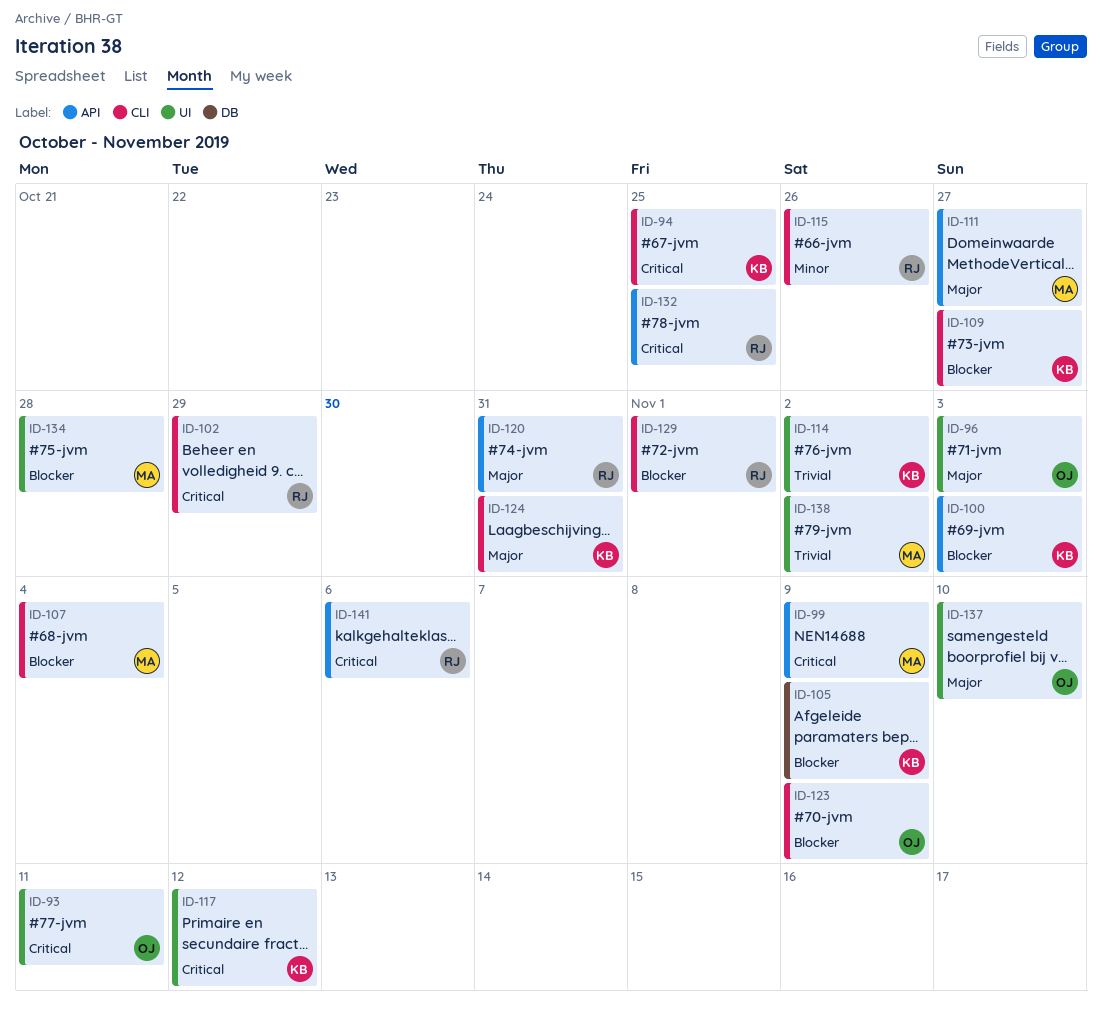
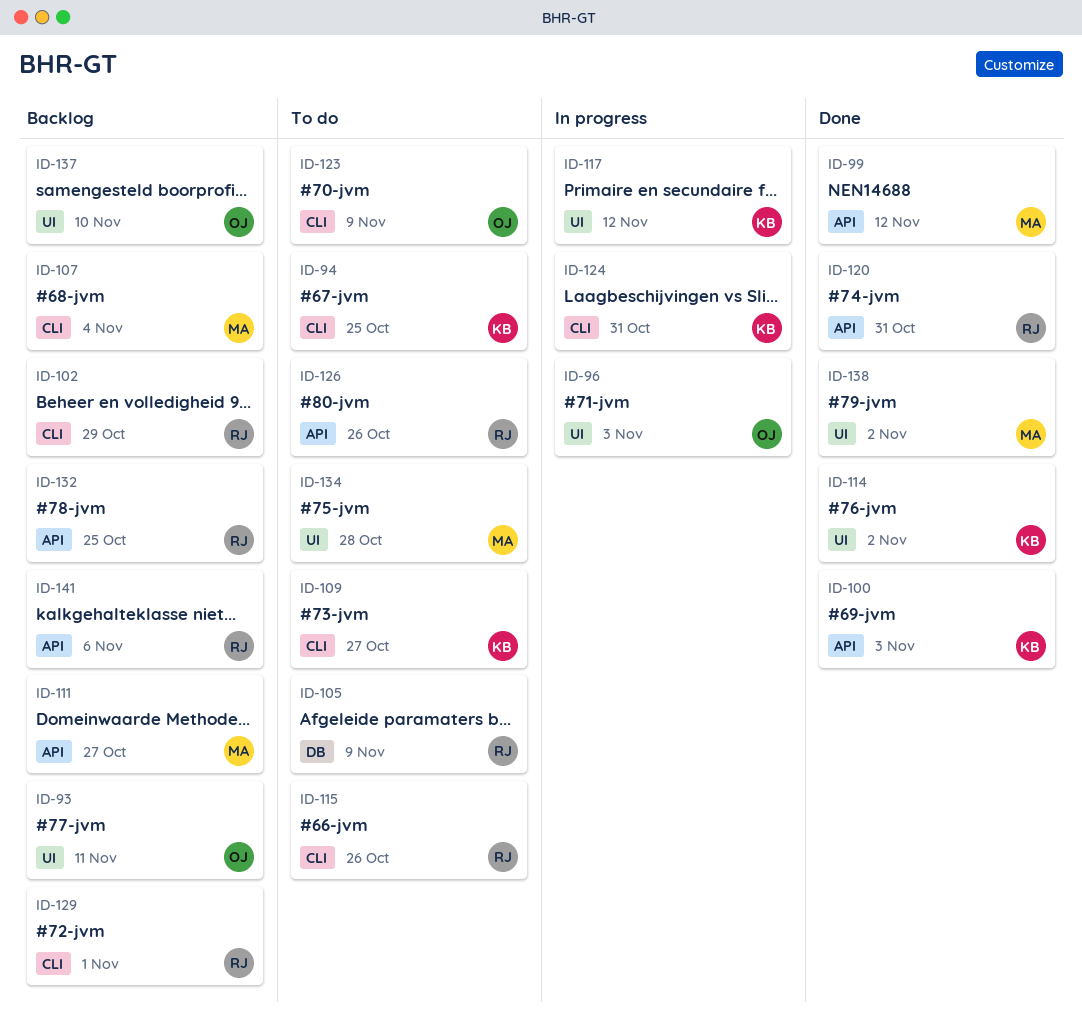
ID-99, due: Nov 9 -> Nov 12
ID-105, owner: KB -> RJ
ID-126: none -> present

